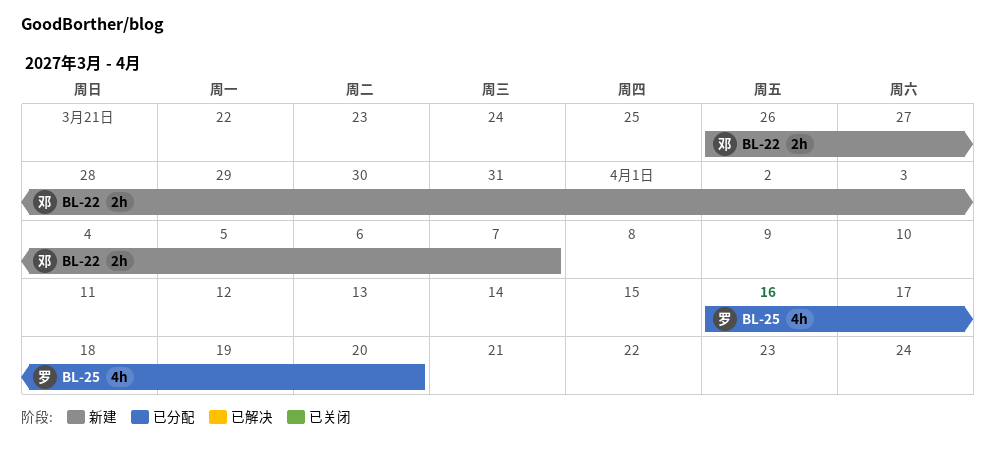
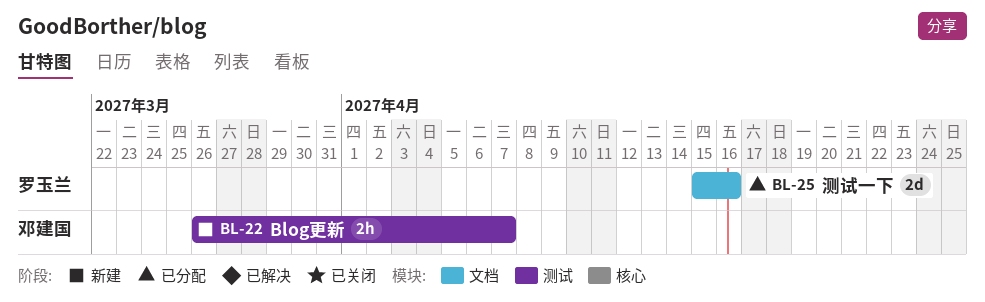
BL-25, estimate: 4h -> 2d
BL-25, start: Apr 16 -> Apr 15
BL-25, due: Apr 20 -> Apr 16

